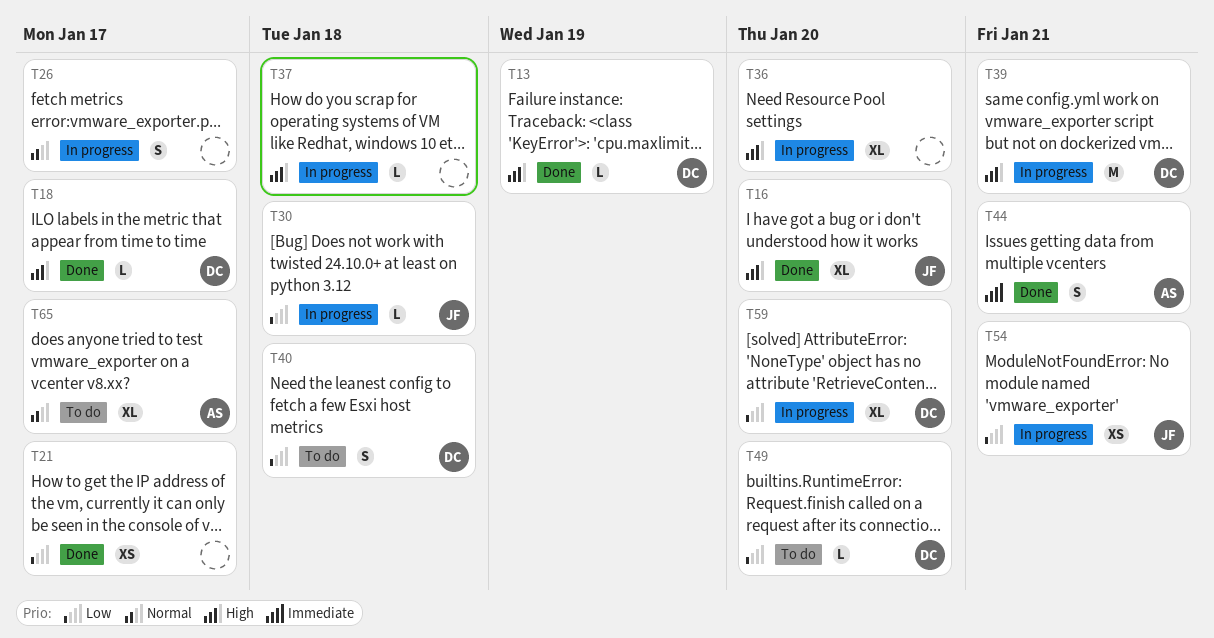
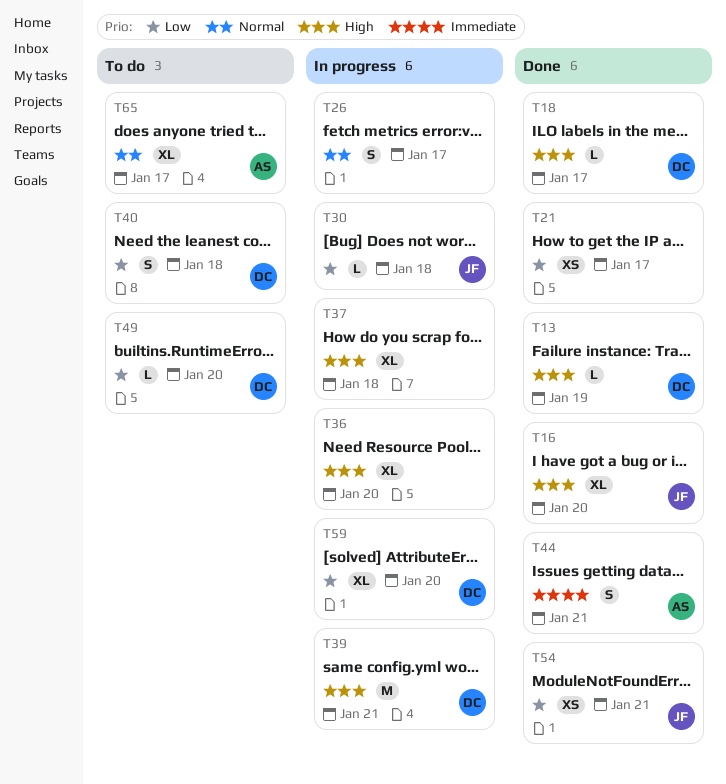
T37, estimate: L -> XL
T54, status: In progress -> Done

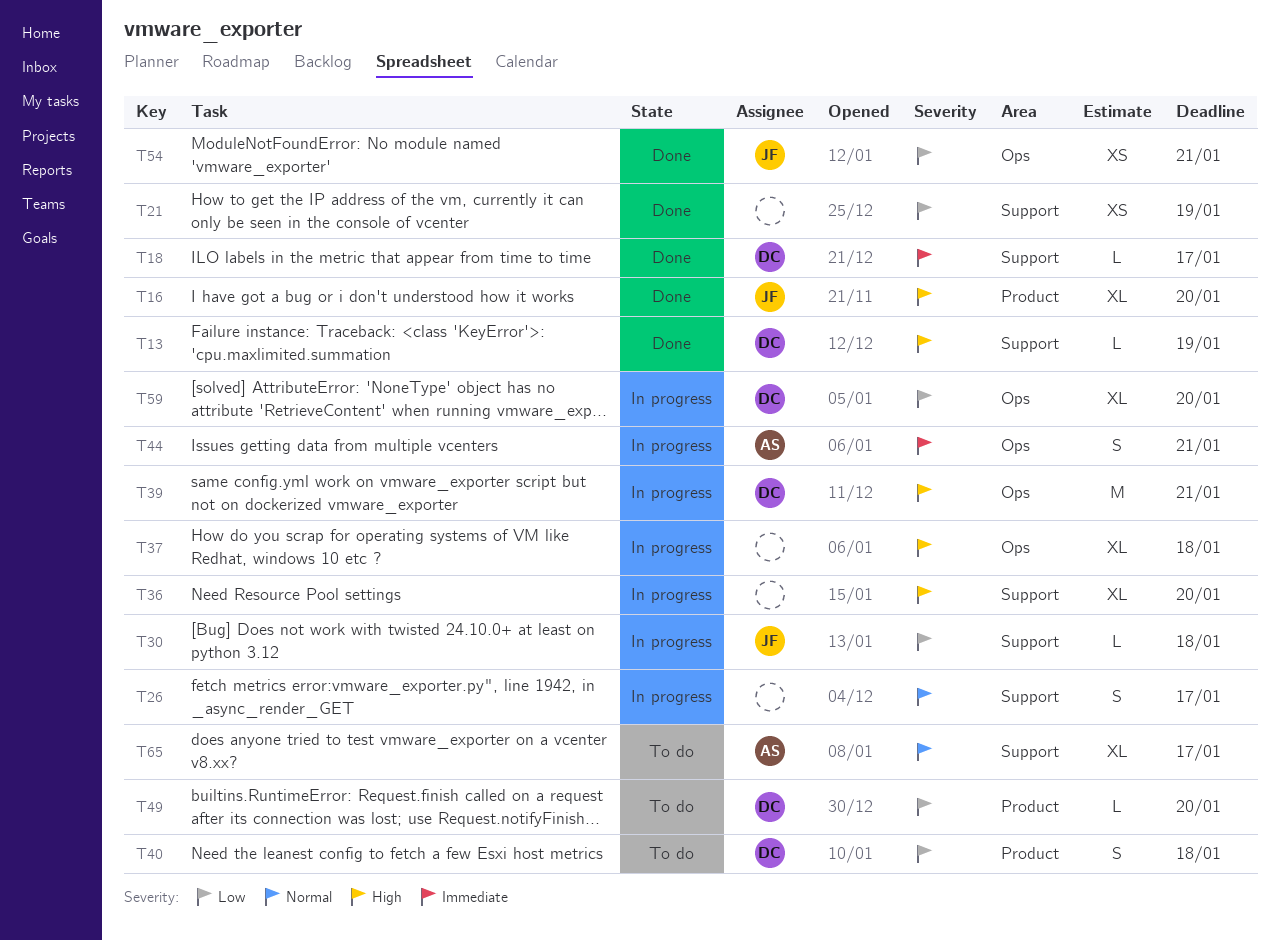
T18, priority: High -> Immediate
T21, due: Jan 17 -> Jan 19
T44, status: Done -> In progress

